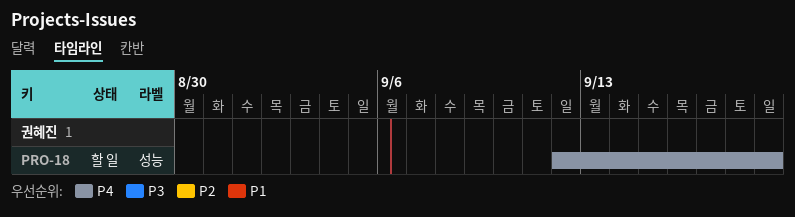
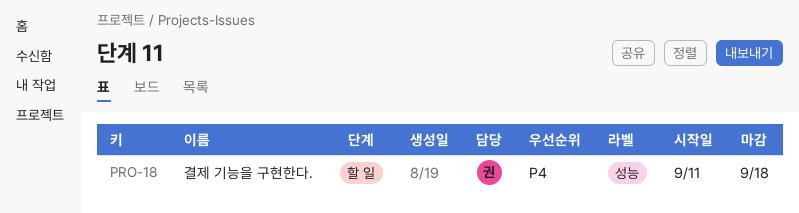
PRO-18, start: Sep 12 -> Sep 11
PRO-18, due: Sep 19 -> Sep 18

